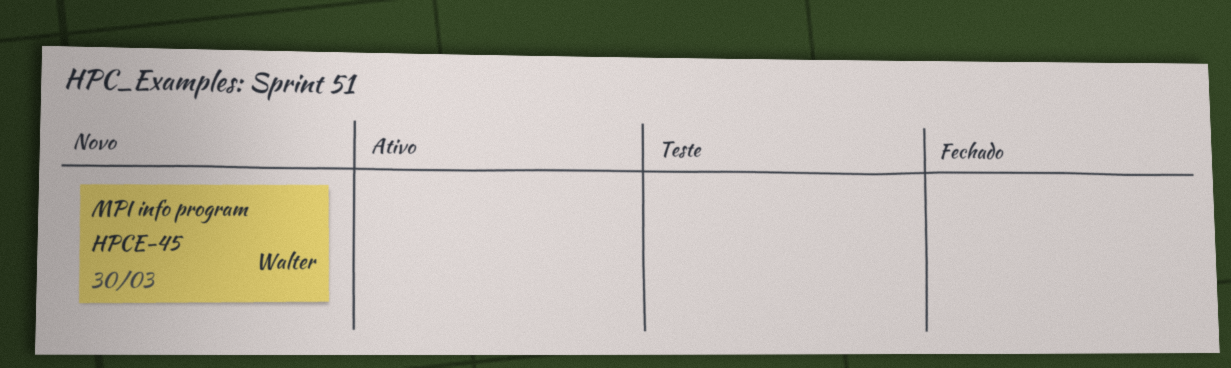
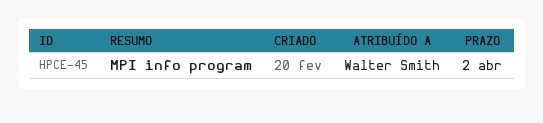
HPCE-45, due: Mar 30 -> Apr 2

